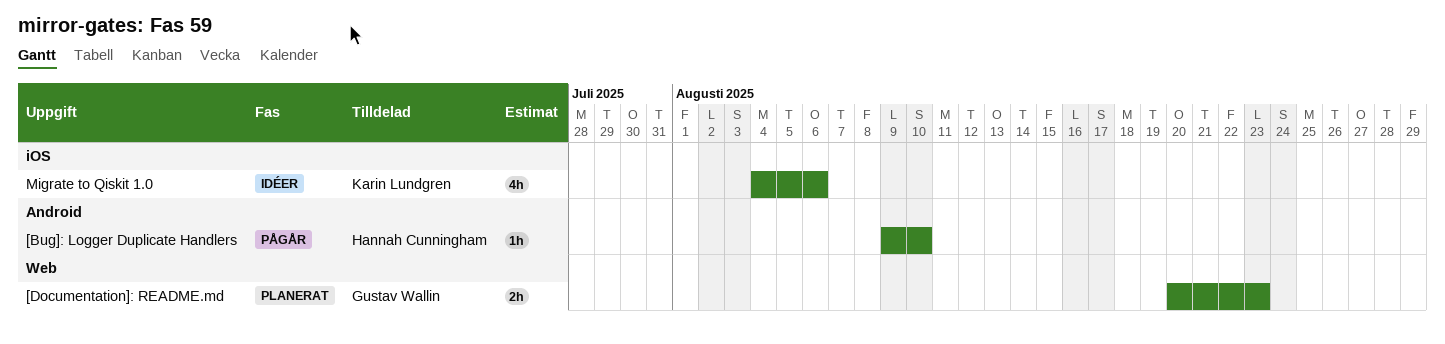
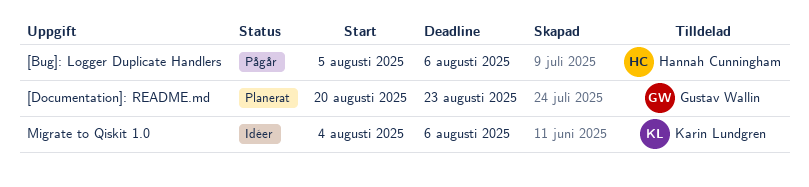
[Bug]: Logger Duplicate Handlers, start: Aug 9 -> Aug 5
[Bug]: Logger Duplicate Handlers, due: Aug 10 -> Aug 6

